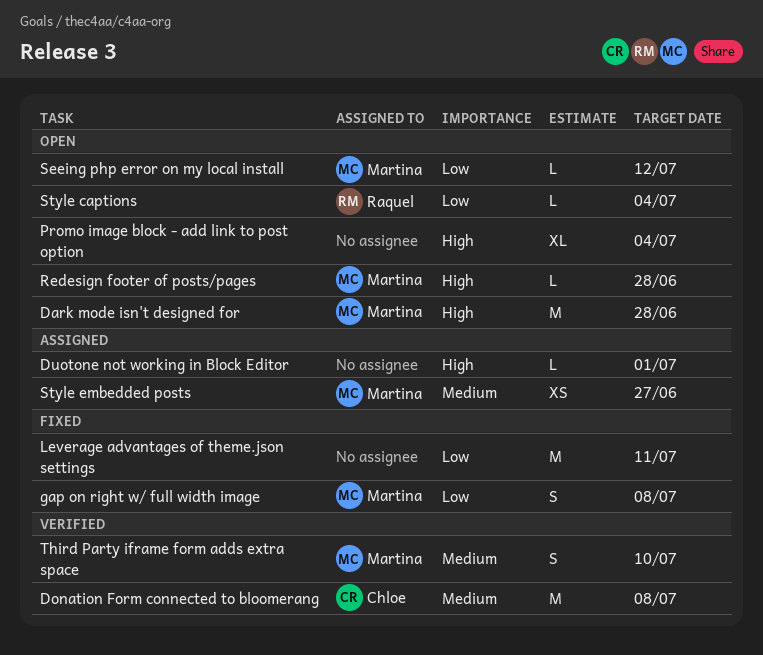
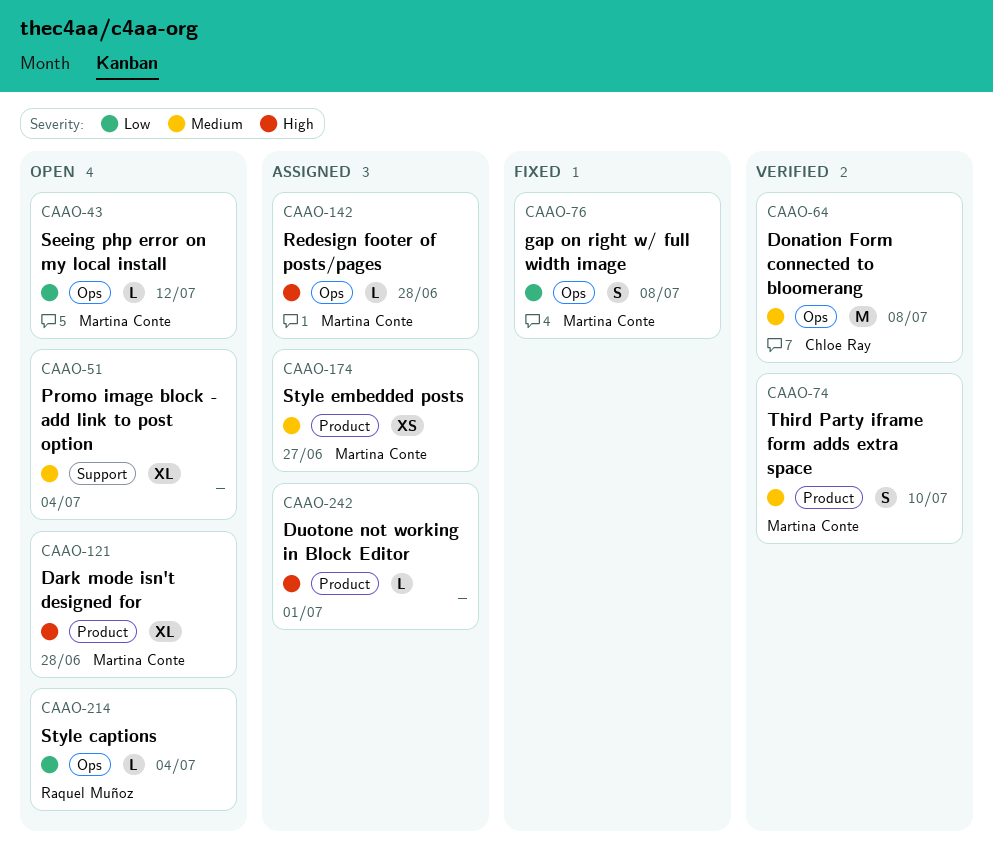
Dark mode isn't designed for, estimate: M -> XL
Leverage advantages of theme.json settings: present -> none
Promo image block - add link to post option, priority: High -> Medium
Redesign footer of posts/pages, status: Open -> Assigned

